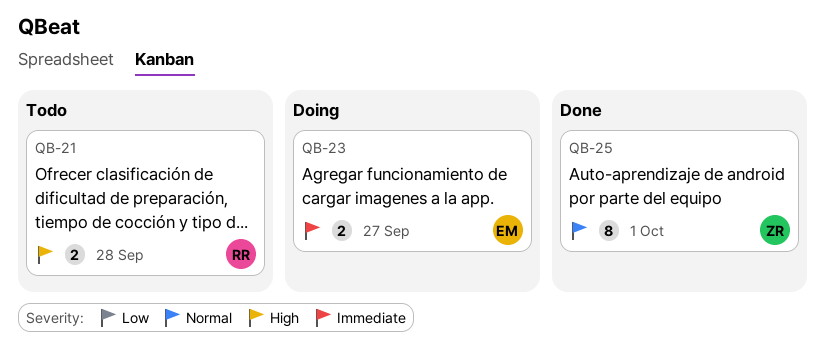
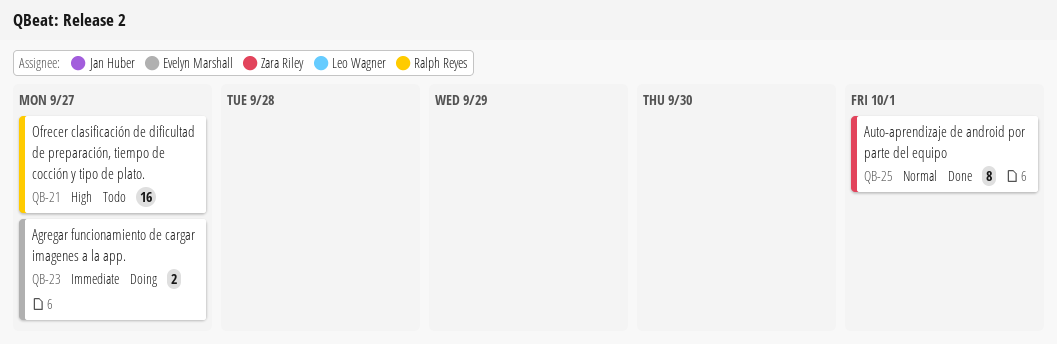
QB-21, estimate: 2 -> 16
QB-21, due: Sep 28 -> Sep 27

